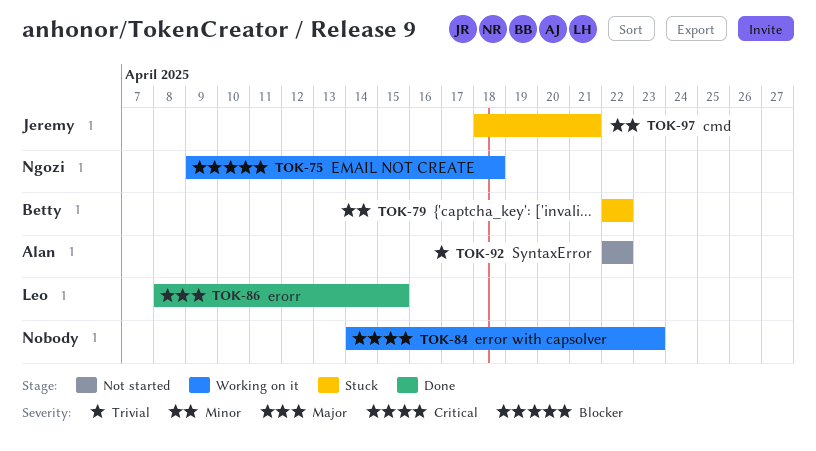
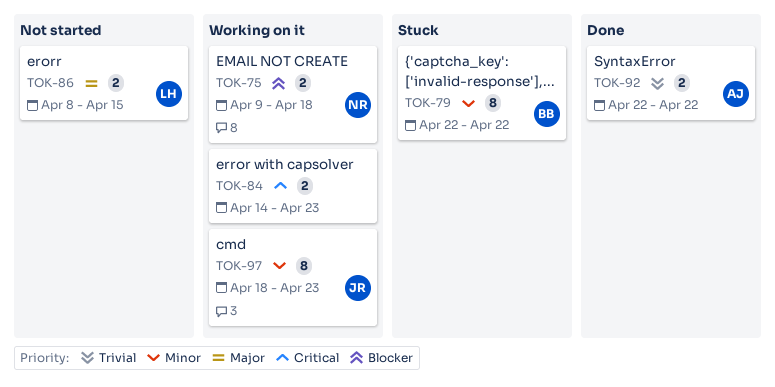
TOK-86, status: Done -> Not started
TOK-92, status: Not started -> Done
TOK-97, status: Stuck -> Working on it
TOK-97, due: Apr 21 -> Apr 23

